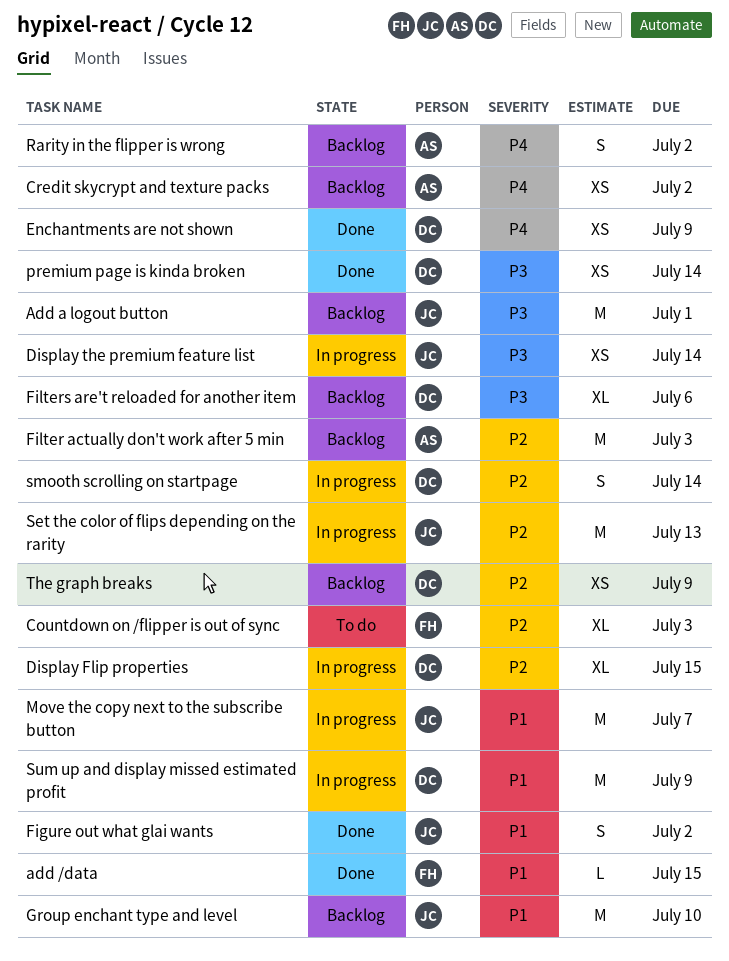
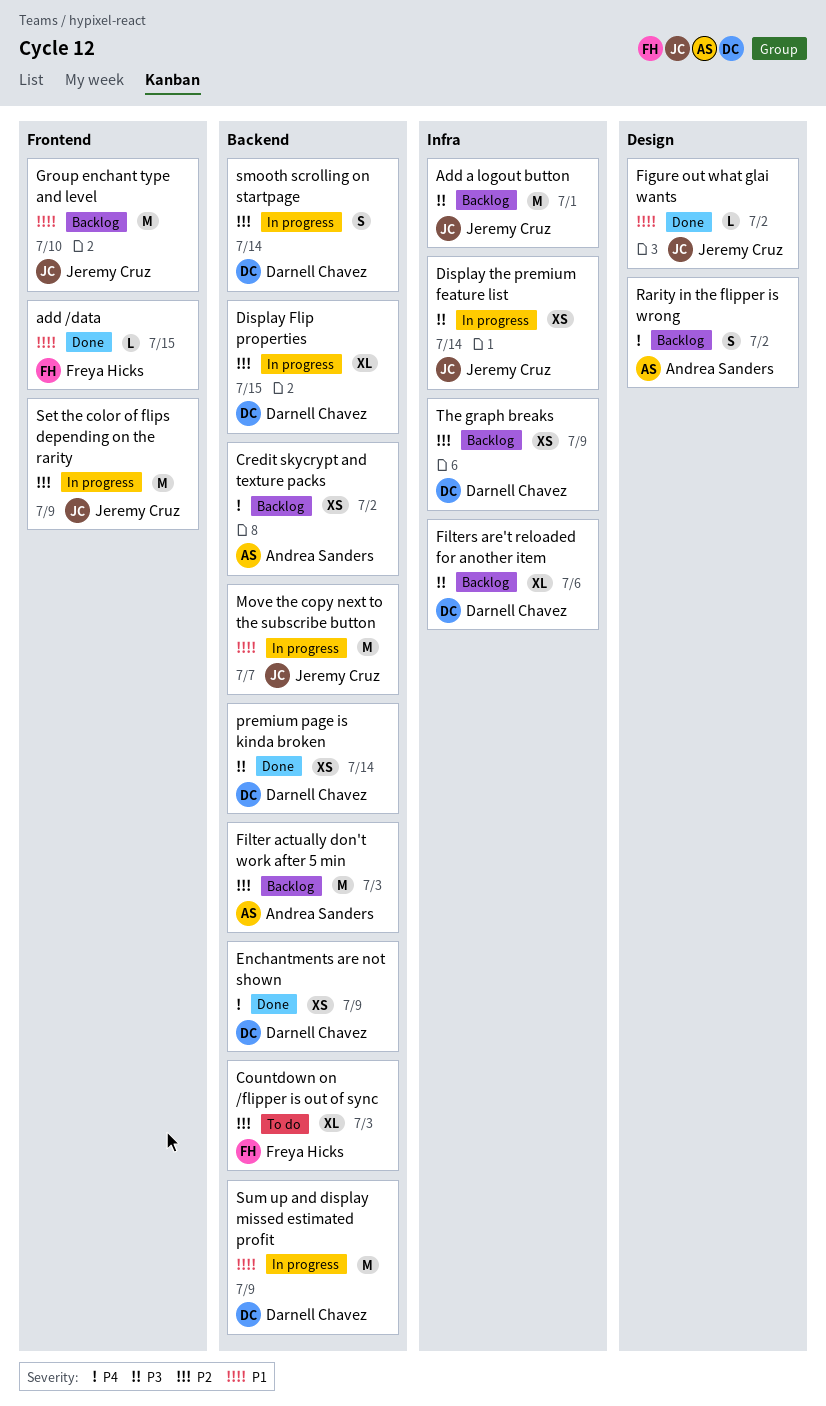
Figure out what glai wants, estimate: S -> L
Set the color of flips depending on the rarity, due: Jul 13 -> Jul 9

